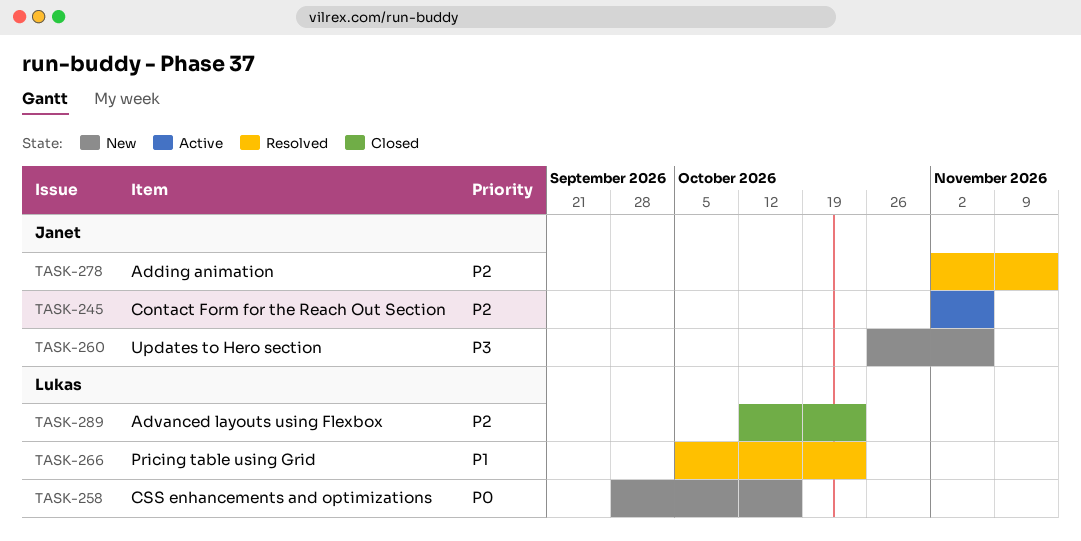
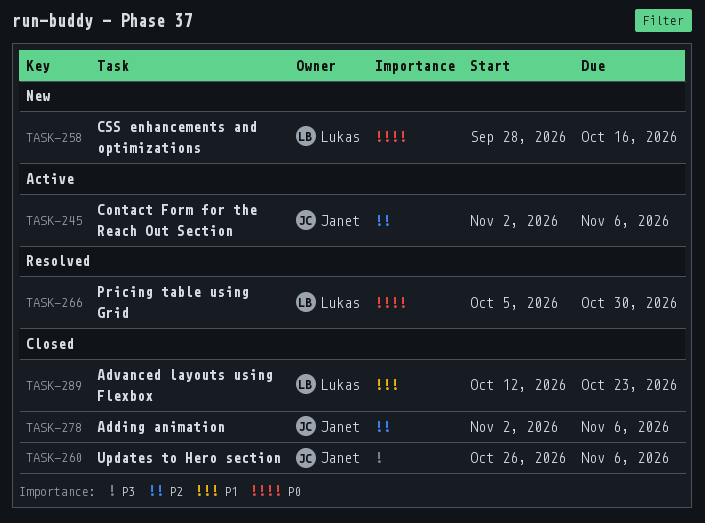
TASK-260, status: New -> Closed
TASK-266, priority: P1 -> P0
TASK-266, due: Oct 23 -> Oct 30
TASK-278, status: Resolved -> Closed
TASK-278, due: Nov 13 -> Nov 6
TASK-289, priority: P2 -> P1

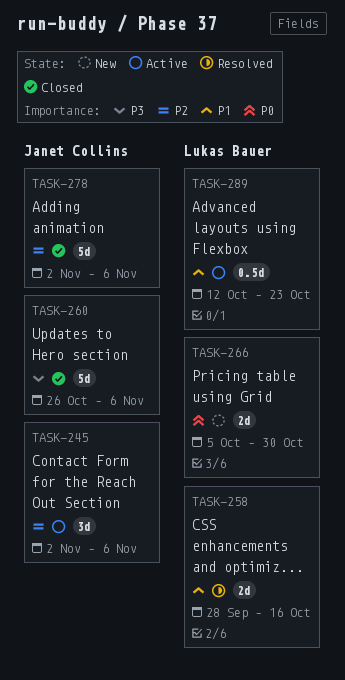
TASK-258, status: New -> Resolved
TASK-258, priority: P0 -> P1
TASK-266, status: Resolved -> New
TASK-289, status: Closed -> Active

